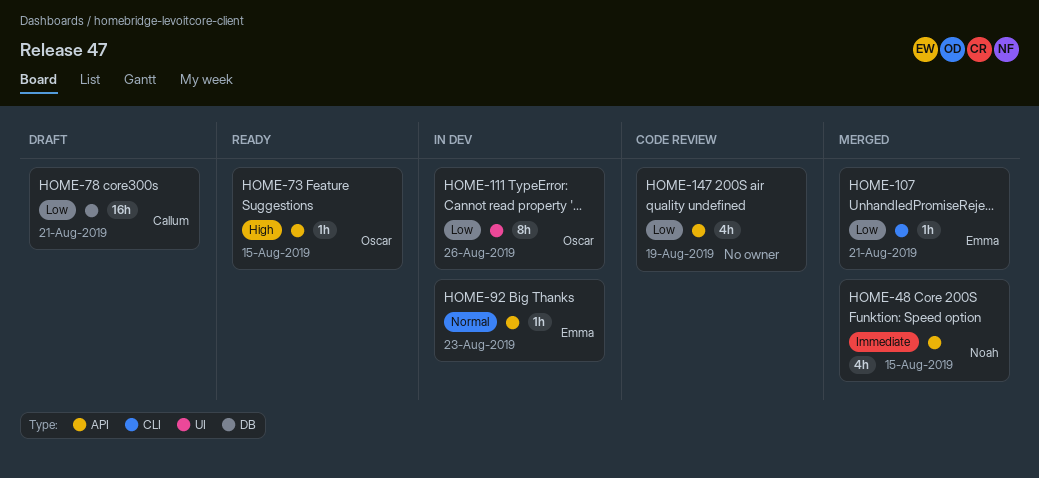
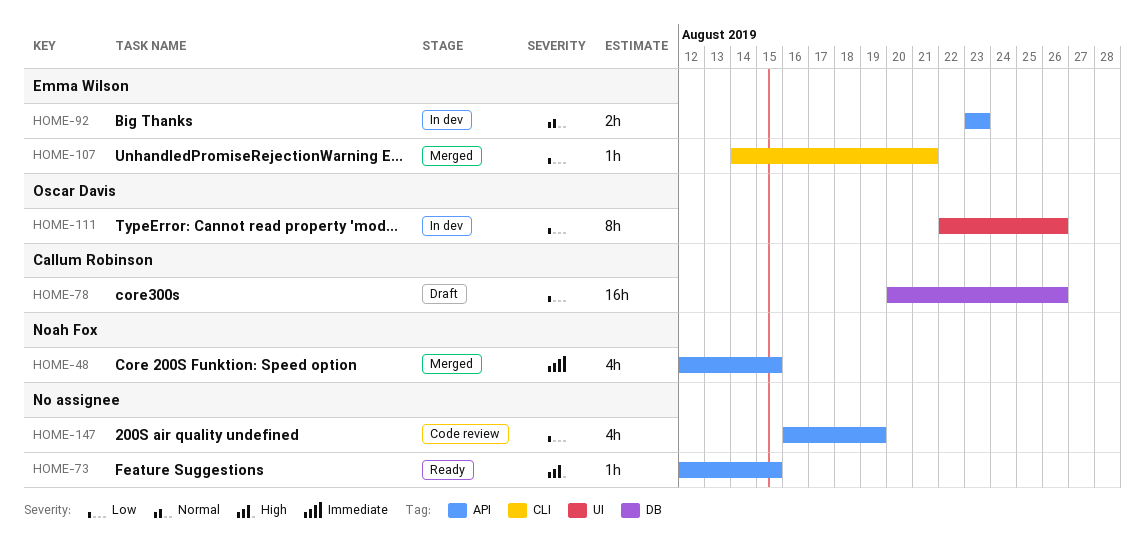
HOME-73, owner: Oscar Davis -> none
HOME-78, due: Aug 21 -> Aug 26
HOME-92, estimate: 1h -> 2h

